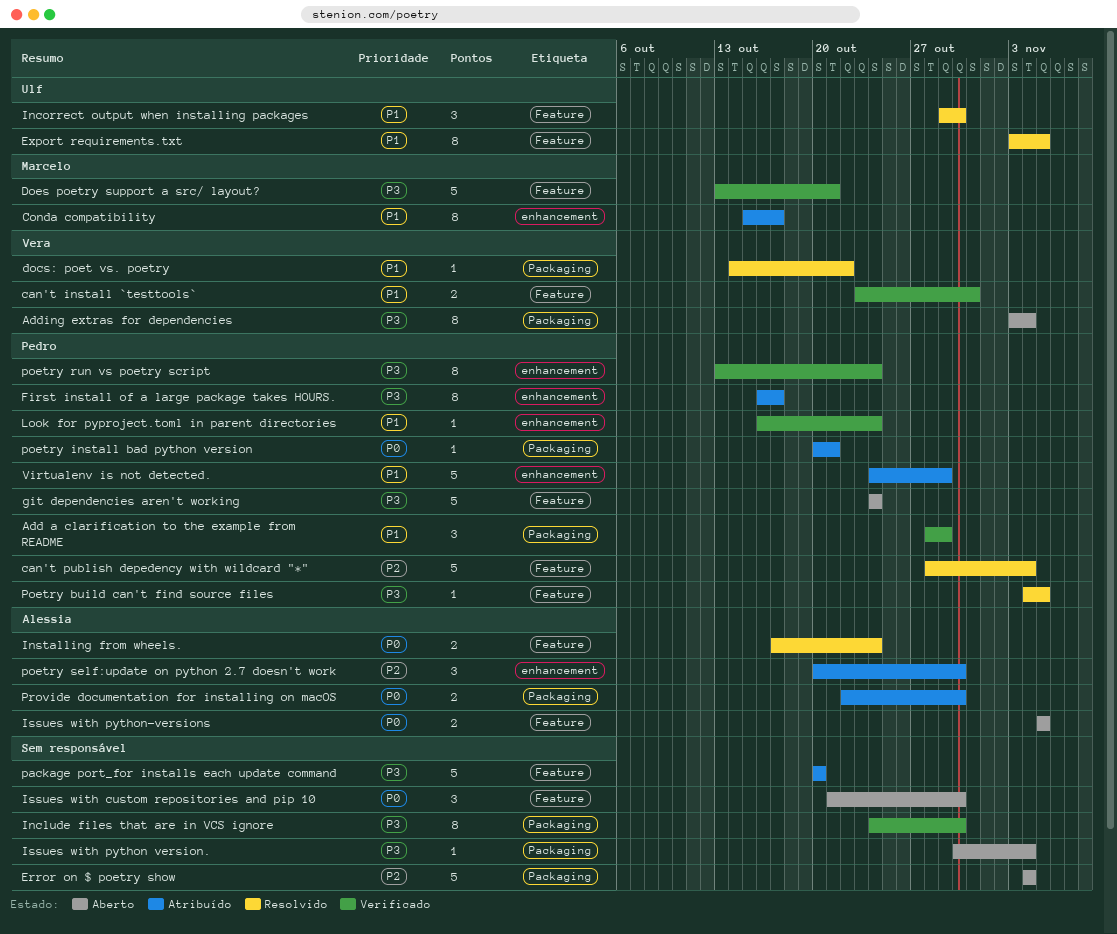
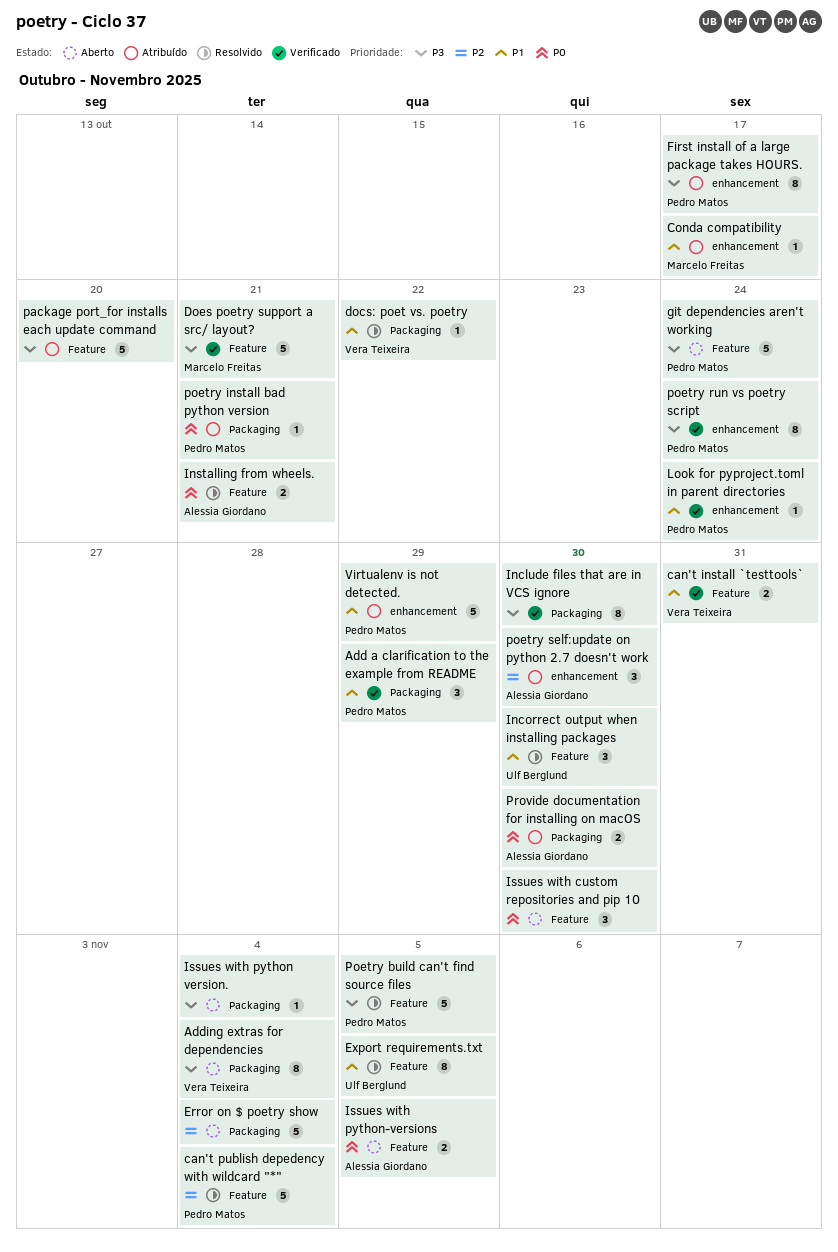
Conda compatibility, estimate: 8 -> 1
Installing from wheels., due: Oct 24 -> Oct 21
Poetry build can't find source files, estimate: 1 -> 5

